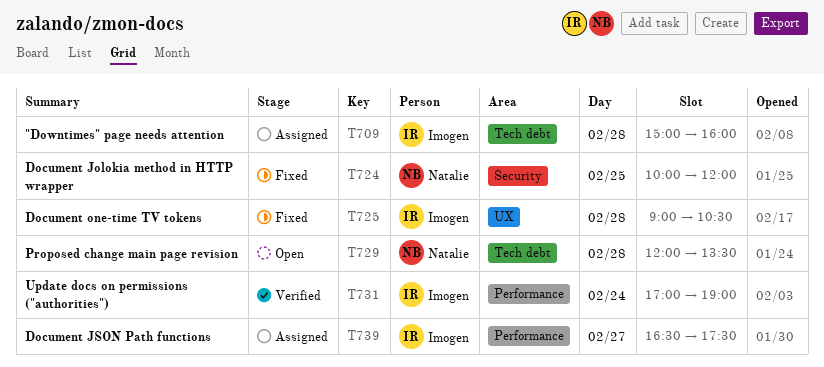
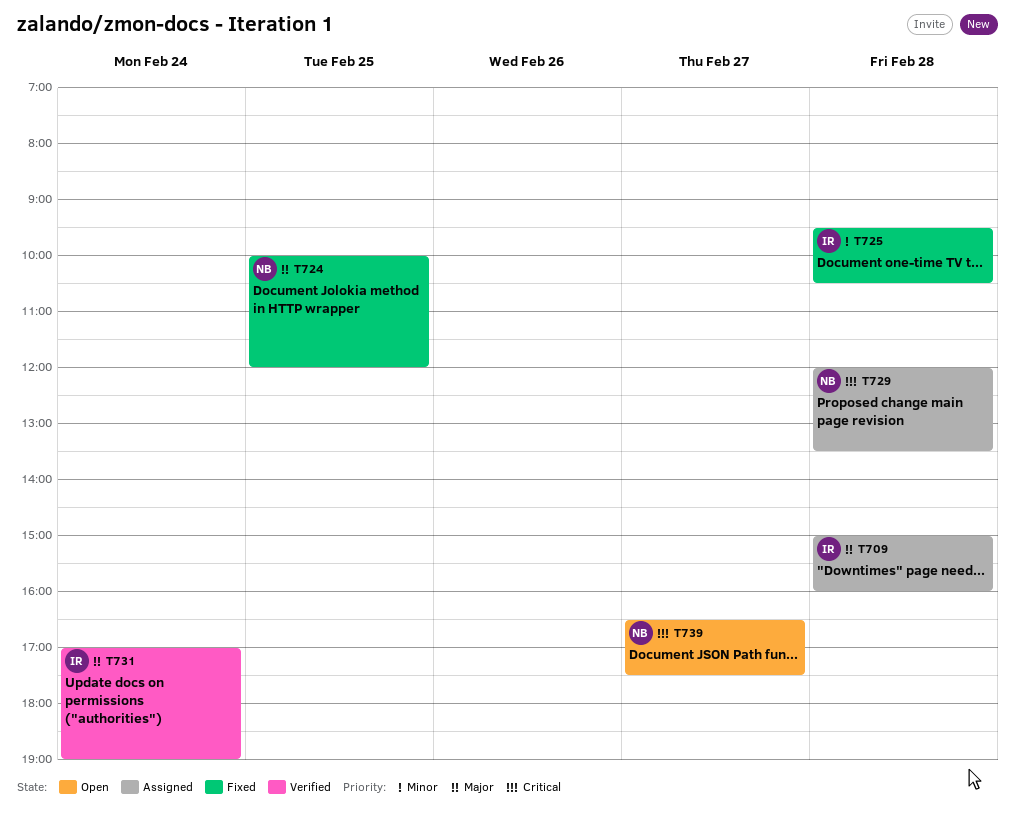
T725, begins: 09:00 -> 09:30
T729, status: Open -> Assigned
T739, status: Assigned -> Open
T739, owner: Imogen -> Natalie

